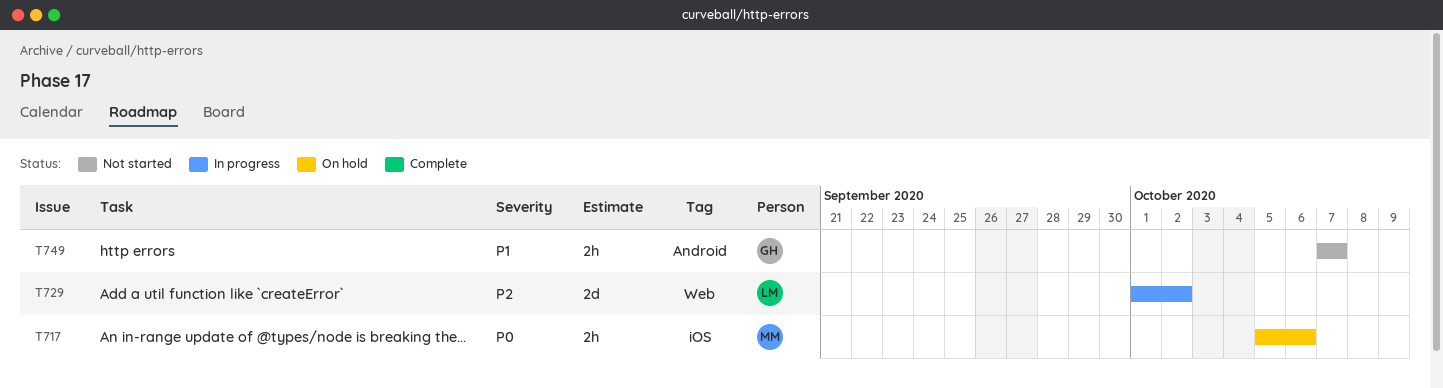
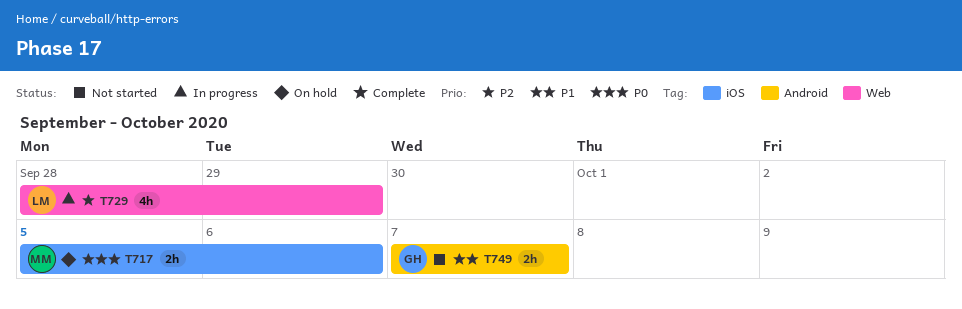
T729, estimate: 2d -> 4h
T729, start: Oct 1 -> Sep 28
T729, due: Oct 2 -> Sep 29

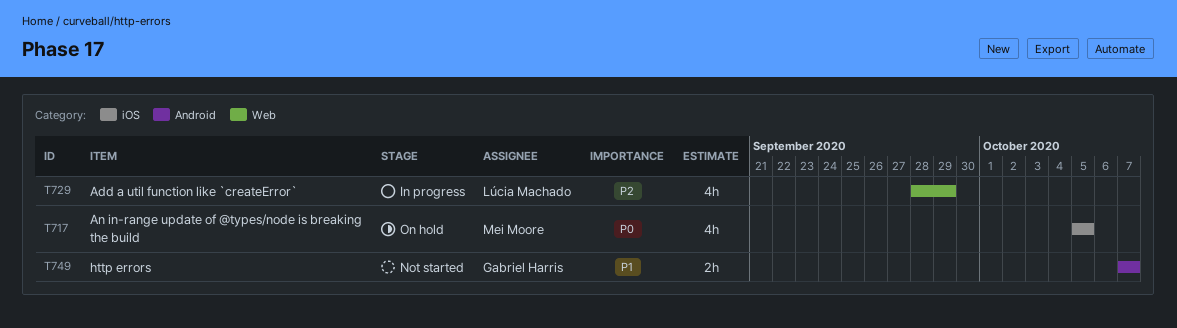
T717, estimate: 2h -> 4h
T717, due: Oct 6 -> Oct 5

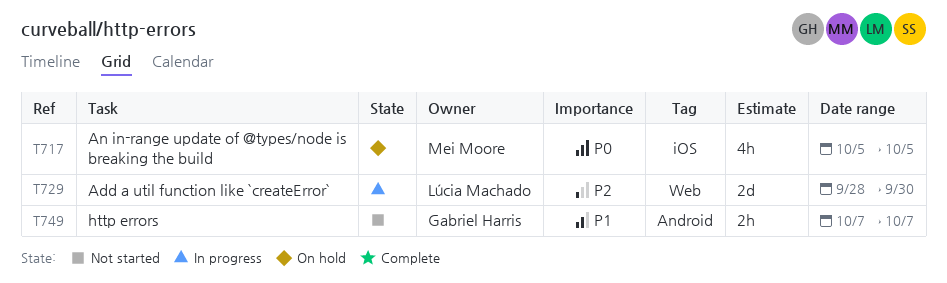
T729, estimate: 4h -> 2d
T729, due: Sep 29 -> Sep 30

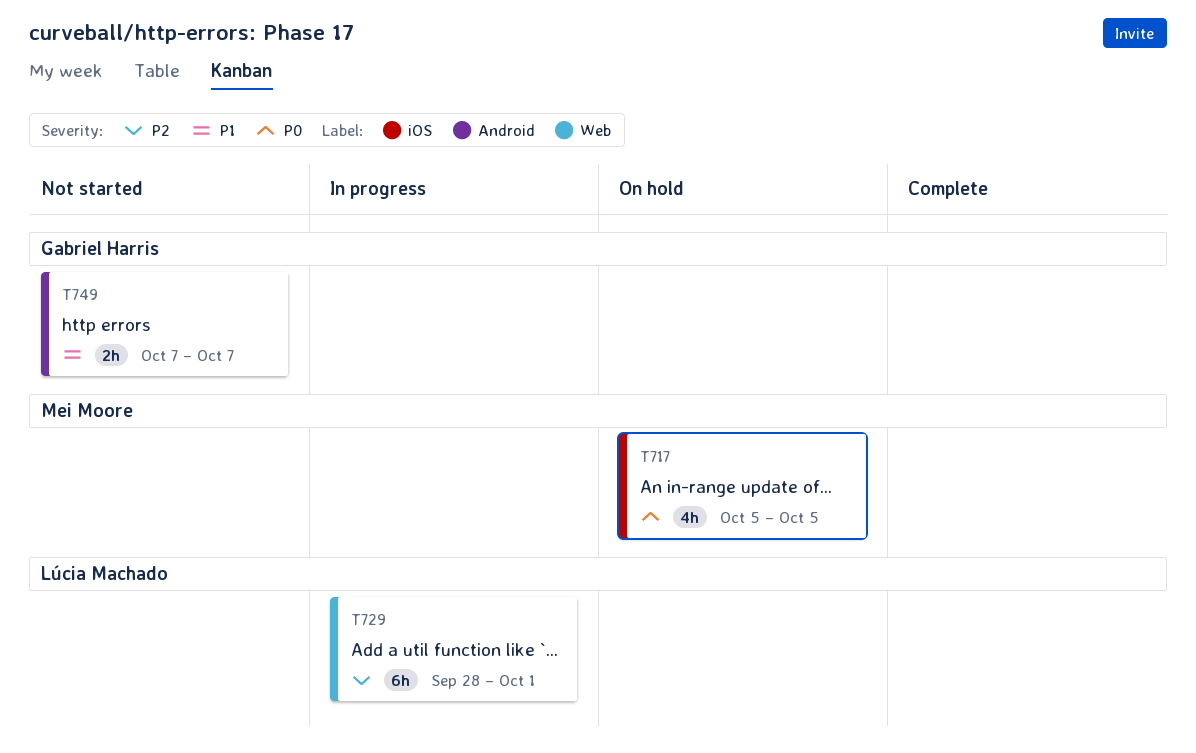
T729, estimate: 2d -> 6h
T729, due: Sep 30 -> Oct 1

